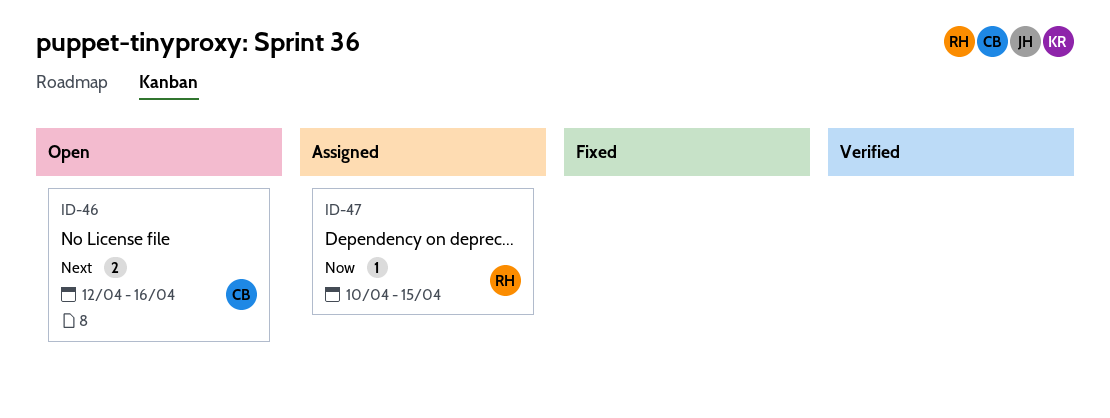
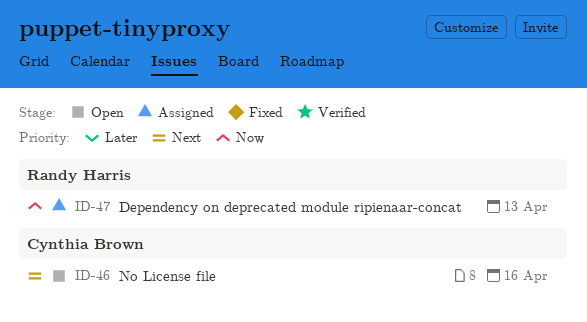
ID-47, due: Apr 15 -> Apr 13

